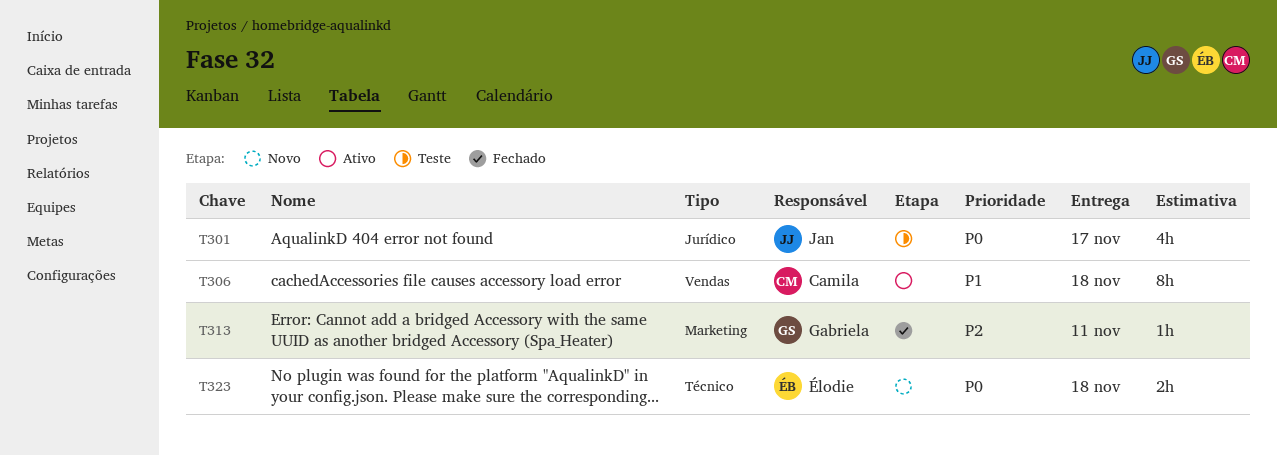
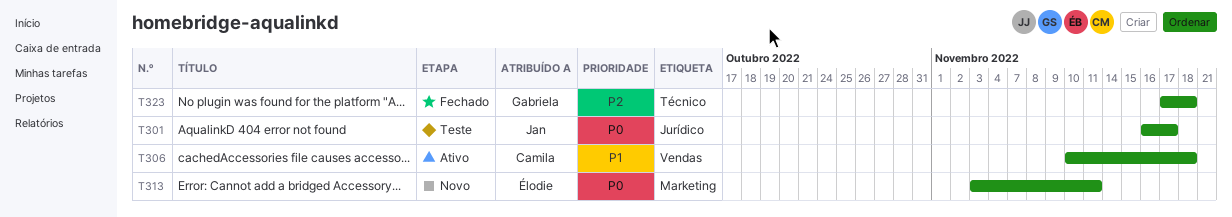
T313, status: Fechado -> Novo
T313, owner: Gabriela -> Élodie
T313, priority: P2 -> P0
T323, status: Novo -> Fechado
T323, owner: Élodie -> Gabriela
T323, priority: P0 -> P2

